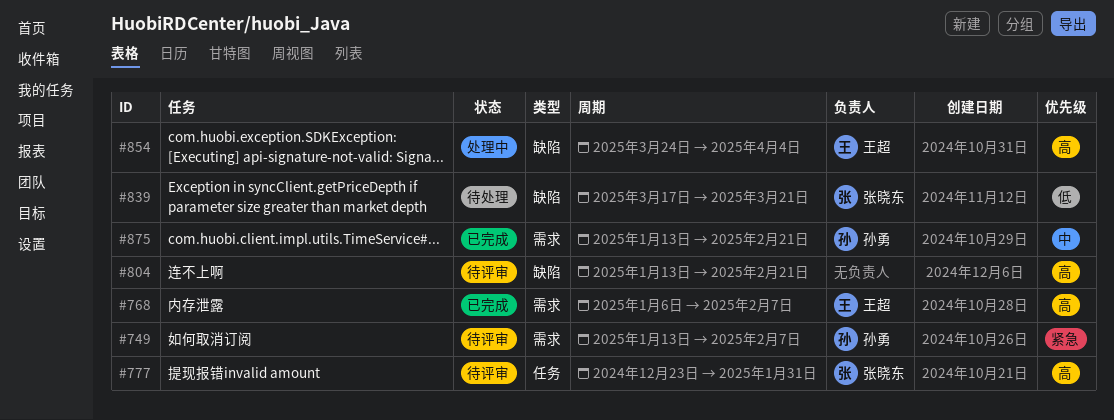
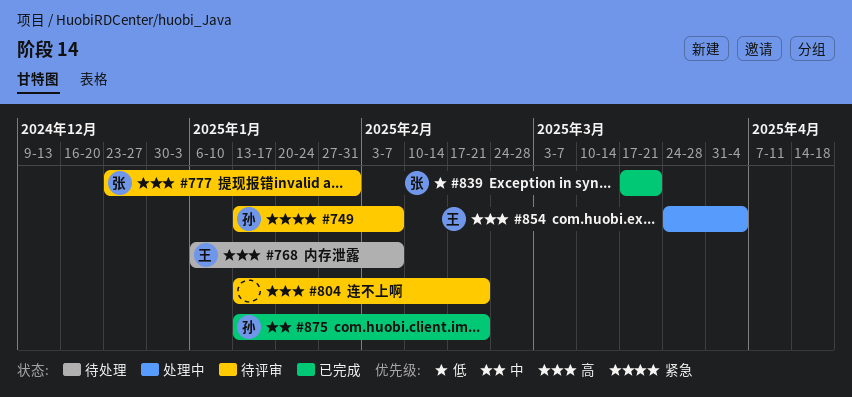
#768, status: 已完成 -> 待处理
#839, status: 待处理 -> 已完成

